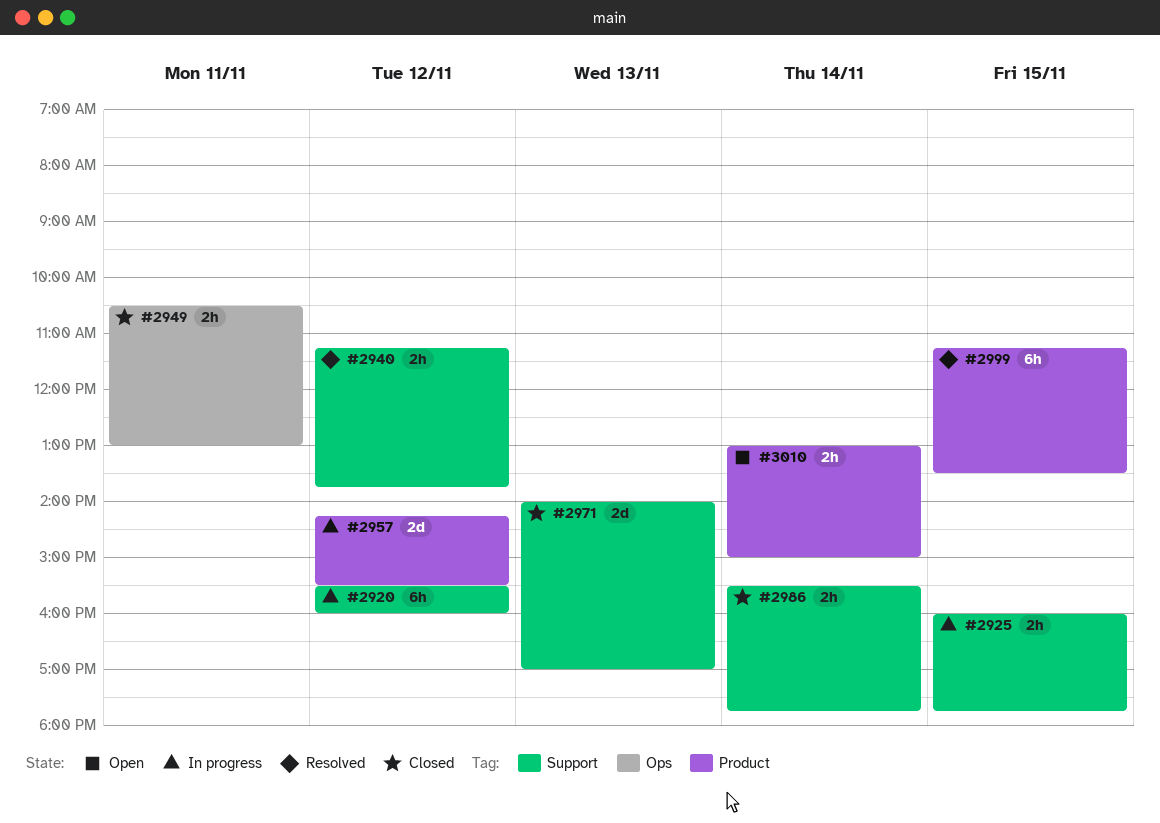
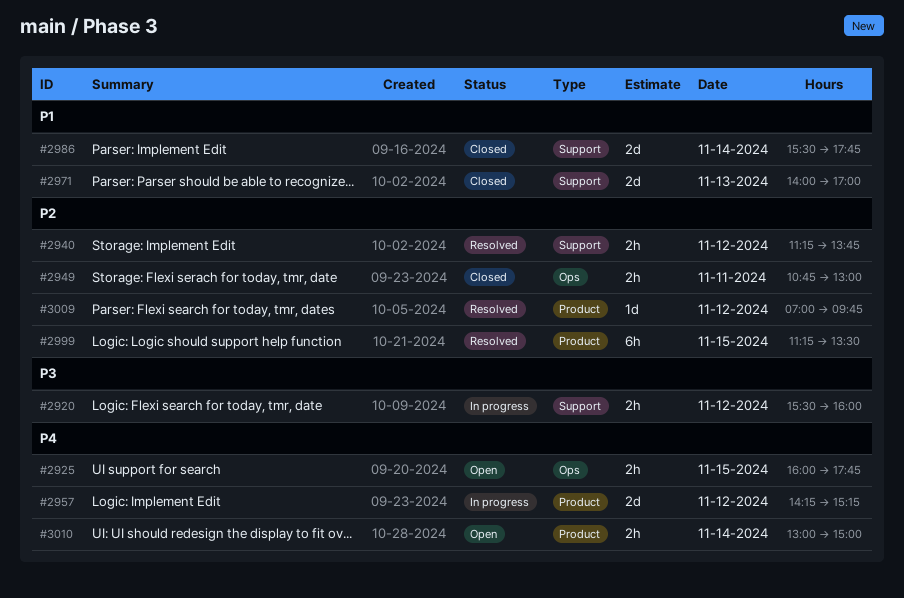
#2920, estimate: 6h -> 2h
#2925, status: In progress -> Open
#2925, label: Support -> Ops
#2949, begins: 10:30 -> 10:45
#2957, ends: 15:30 -> 15:15
#2986, estimate: 2h -> 2d
#3009: none -> present

